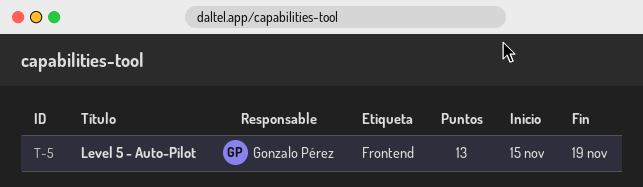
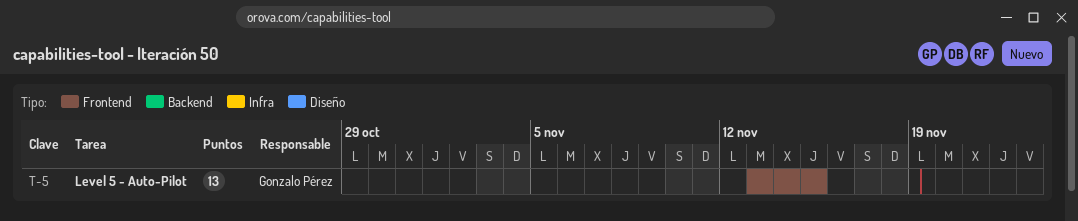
T-5, start: Nov 15 -> Nov 13
T-5, due: Nov 19 -> Nov 15

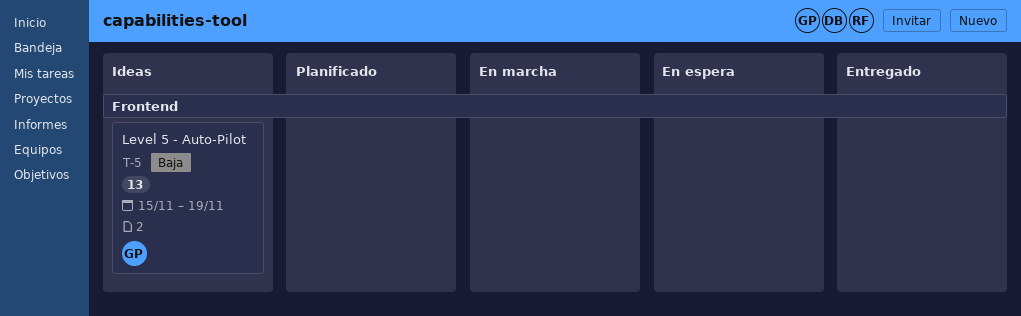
T-5, start: Nov 13 -> Nov 15
T-5, due: Nov 15 -> Nov 19

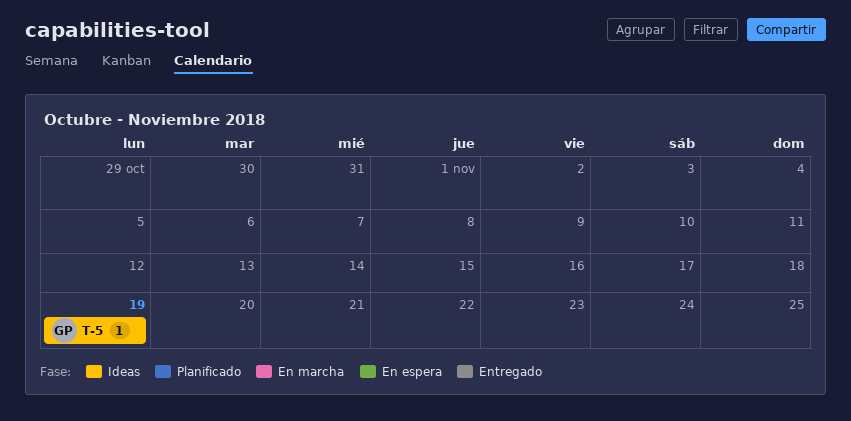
T-5, estimate: 13 -> 1
T-5, start: Nov 15 -> Nov 19

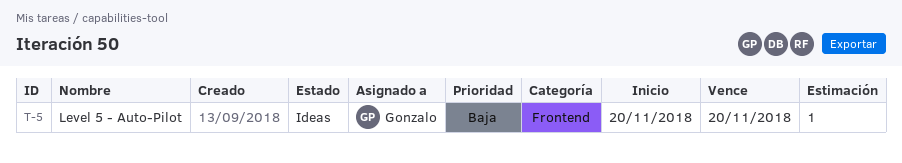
T-5, start: Nov 19 -> Nov 20
T-5, due: Nov 19 -> Nov 20

